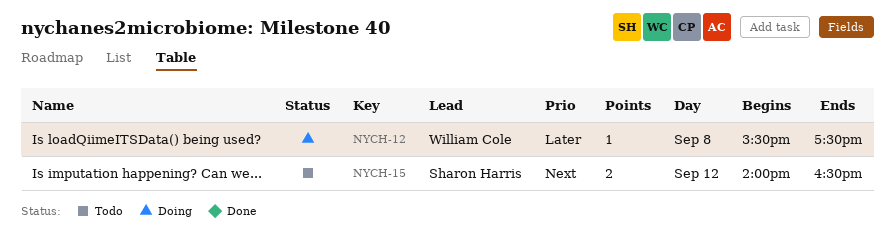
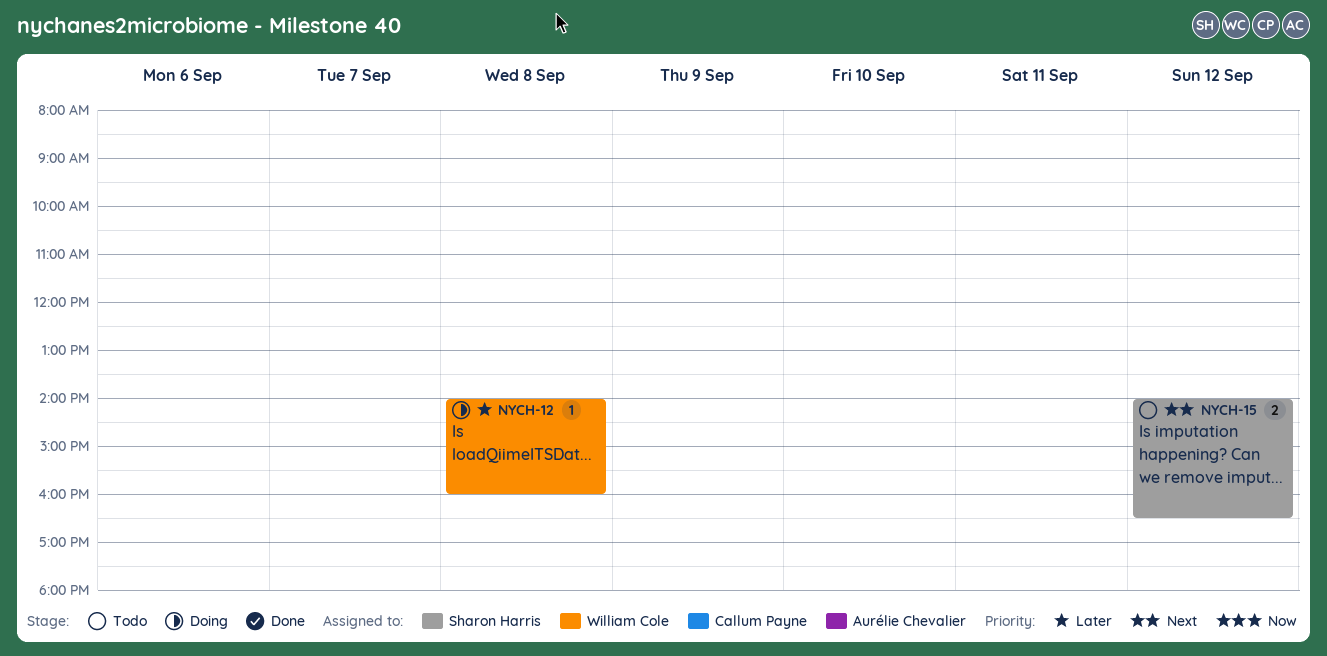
NYCH-12, begins: 15:30 -> 14:00
NYCH-12, ends: 17:30 -> 16:00

